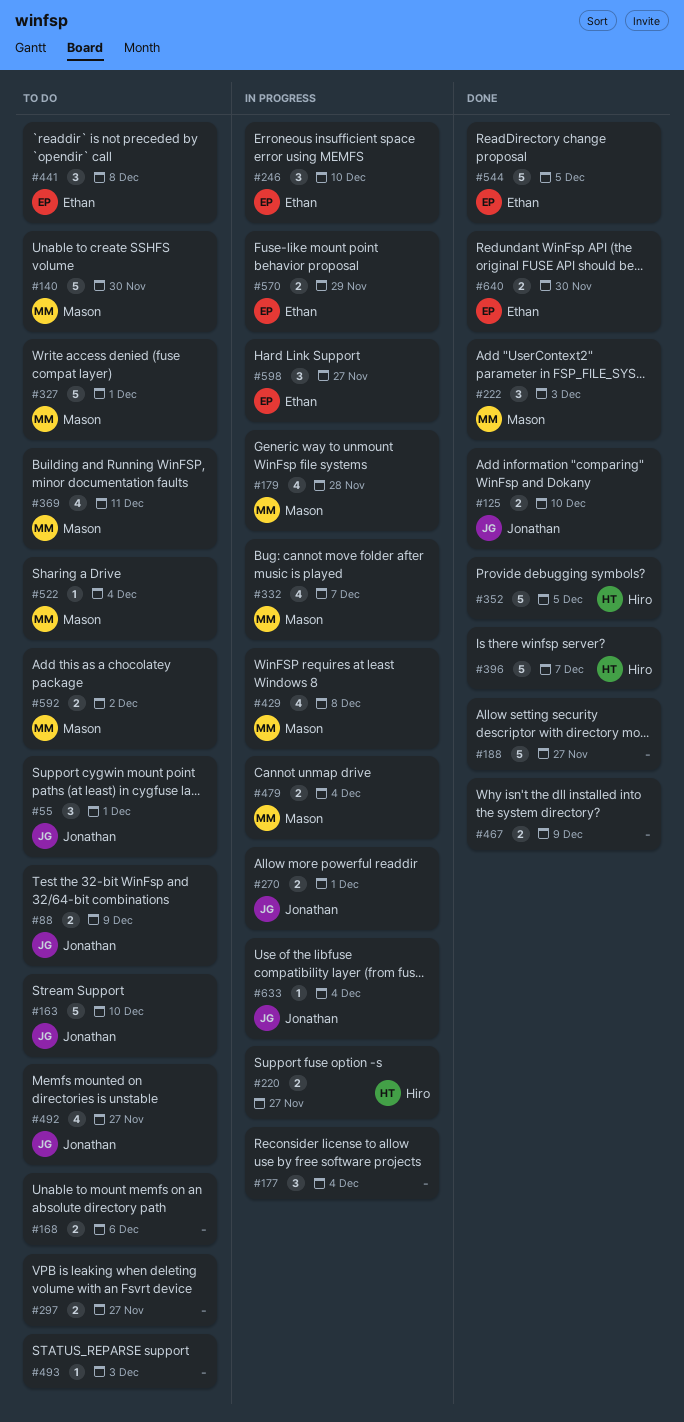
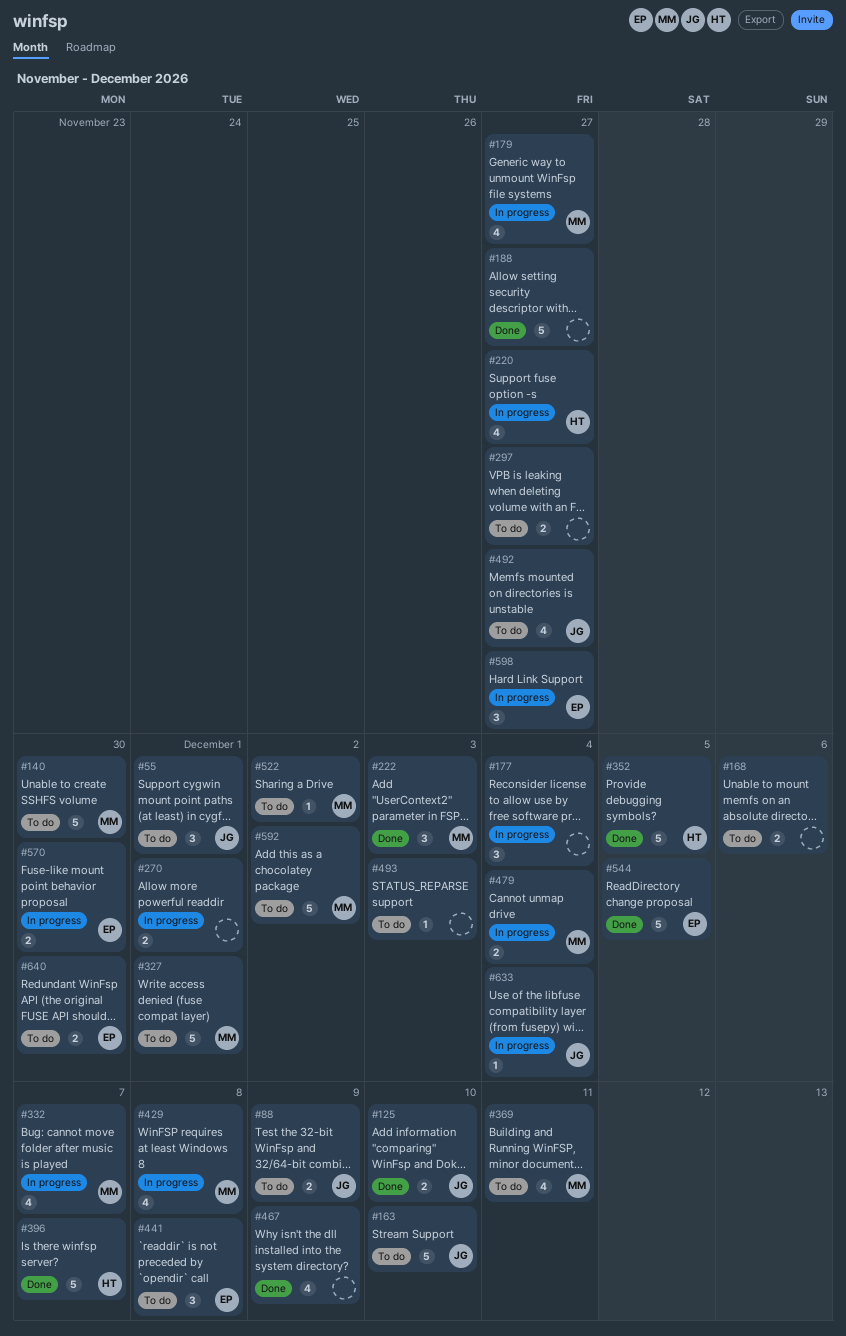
#179, due: Nov 28 -> Nov 27
#220, estimate: 2 -> 4
#246: present -> none
#270, owner: Jonathan -> none
#467, estimate: 2 -> 4
#522, due: Dec 4 -> Dec 2
#570, due: Nov 29 -> Nov 30
#592, estimate: 2 -> 5
#640, status: Done -> To do

